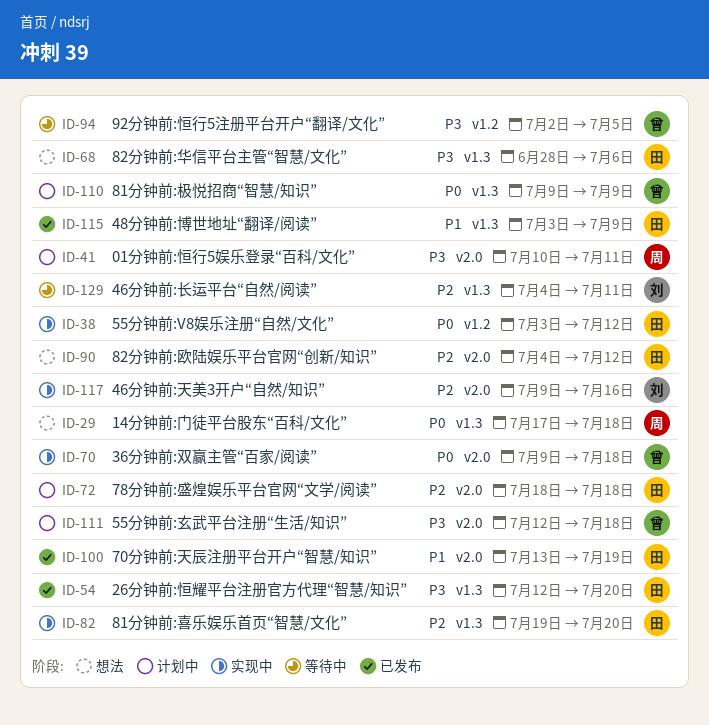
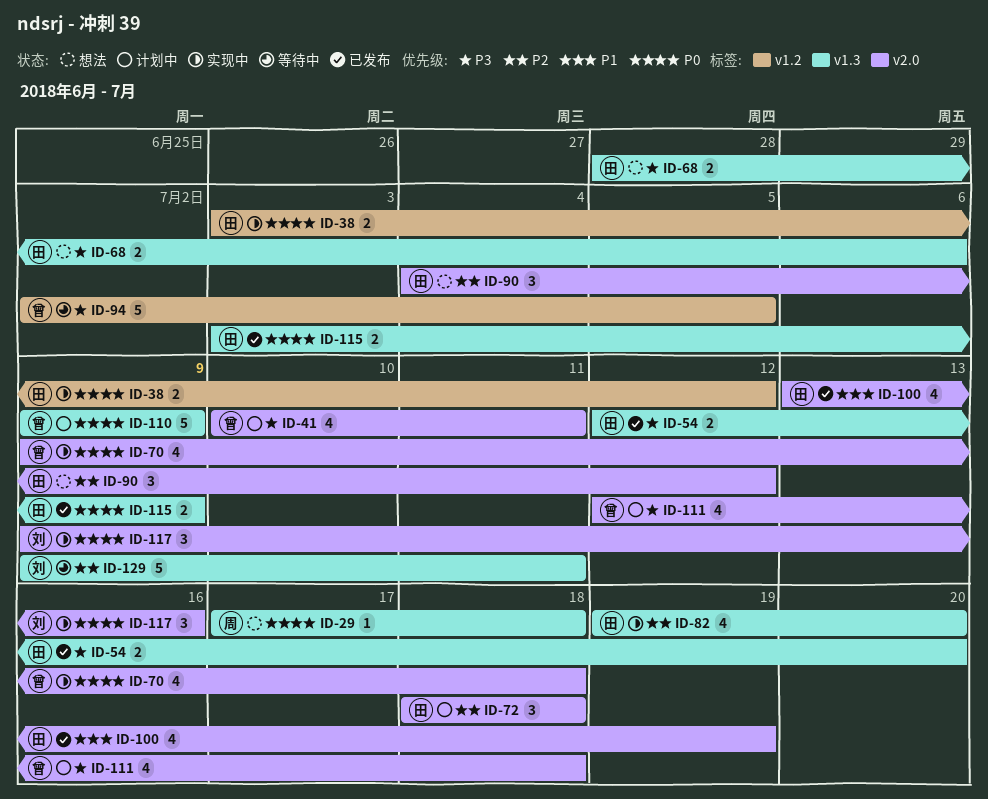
ID-41, owner: 周 -> 曾
ID-115, priority: P1 -> P0
ID-117, priority: P2 -> P0
ID-129, start: Jul 4 -> Jul 9

